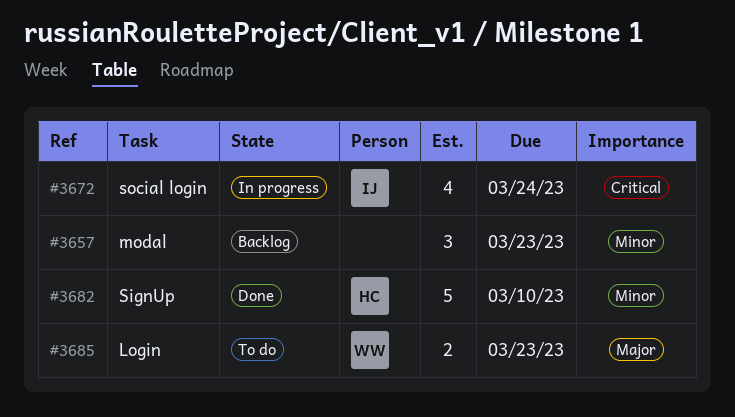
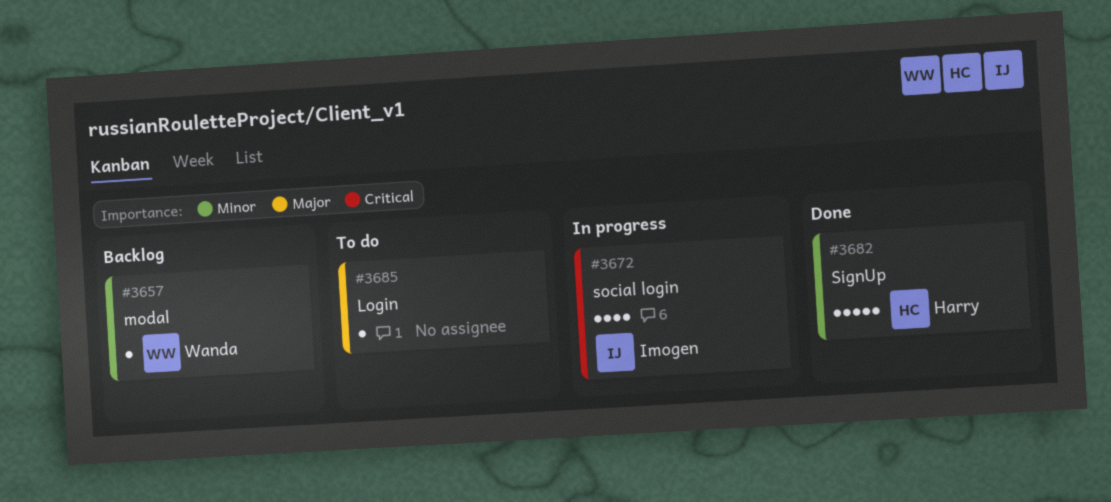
#3657, owner: none -> Wanda
#3657, estimate: 3 -> 1
#3685, owner: Wanda -> none
#3685, estimate: 2 -> 1

